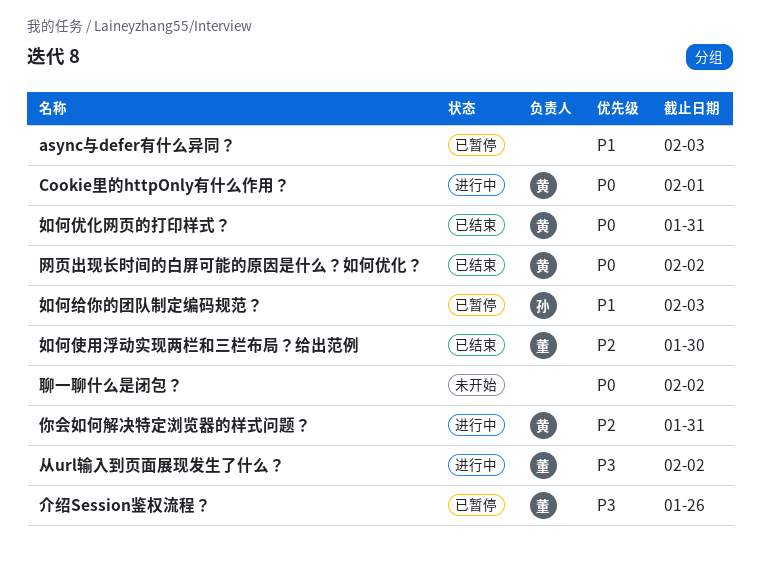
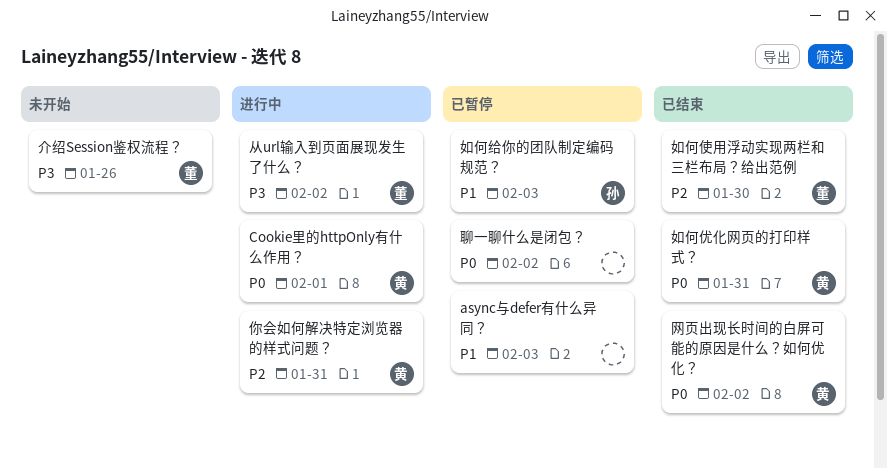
介绍Session鉴权流程？, status: 已暂停 -> 未开始
聊一聊什么是闭包？, status: 未开始 -> 已暂停

